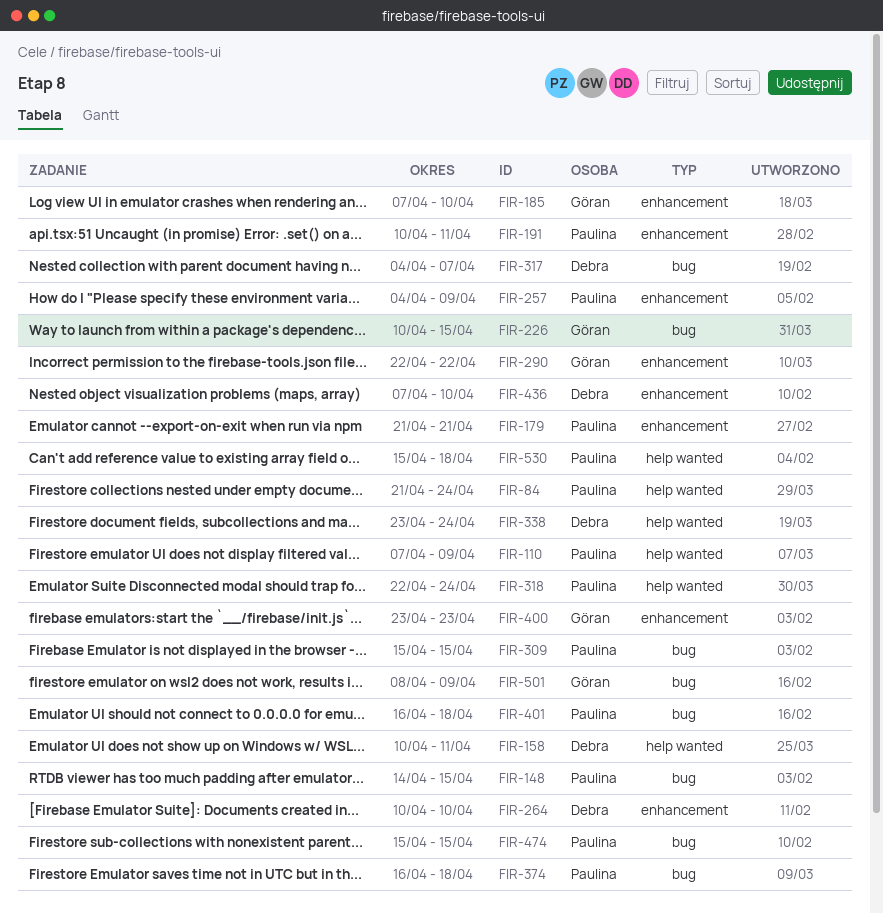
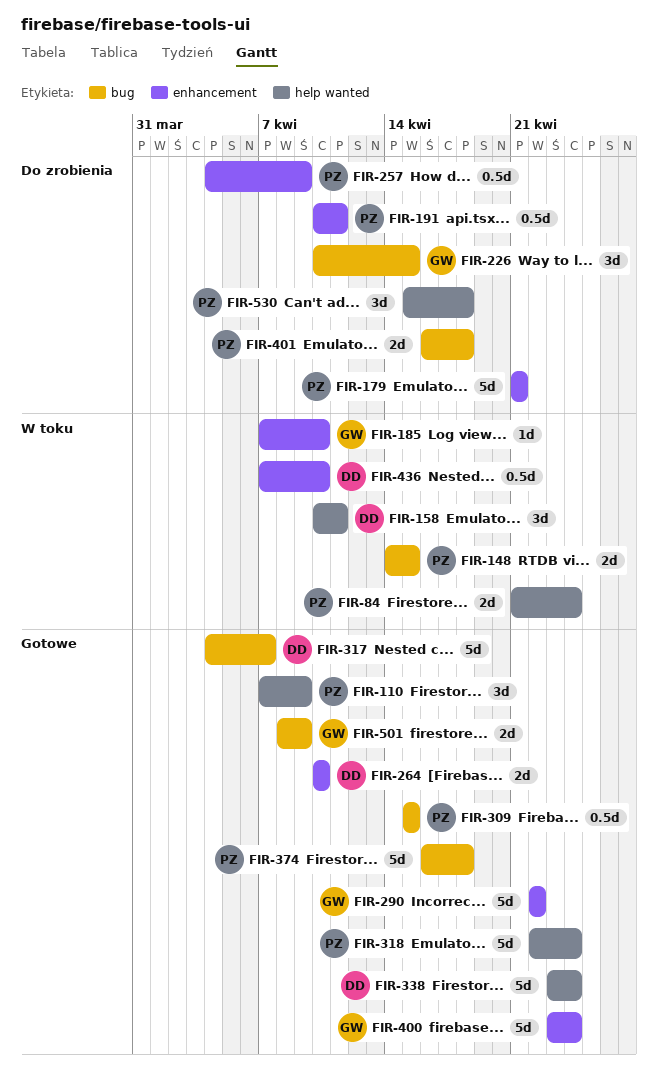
FIR-400, due: Apr 23 -> Apr 24
FIR-474: present -> none

